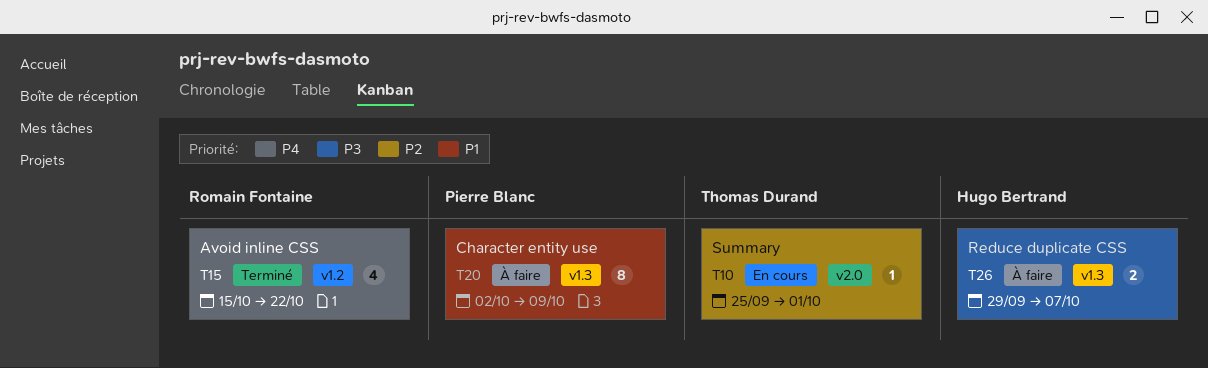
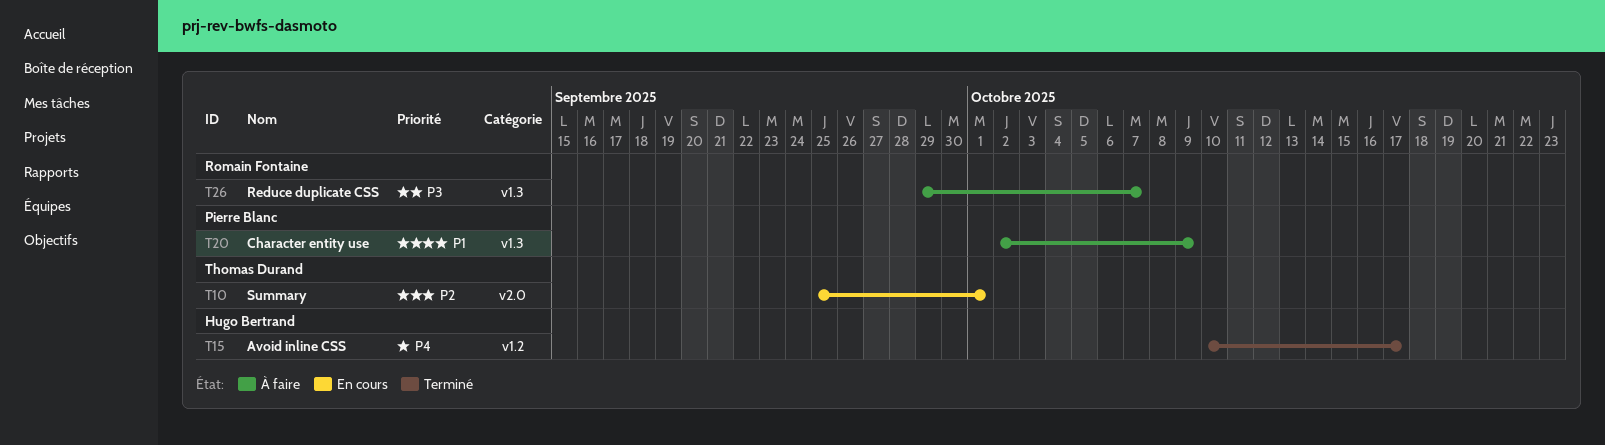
T15, owner: Romain Fontaine -> Hugo Bertrand
T15, start: Oct 15 -> Oct 10
T15, due: Oct 22 -> Oct 17
T26, owner: Hugo Bertrand -> Romain Fontaine

